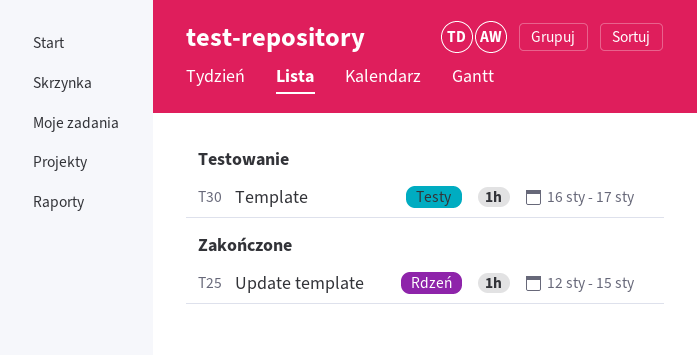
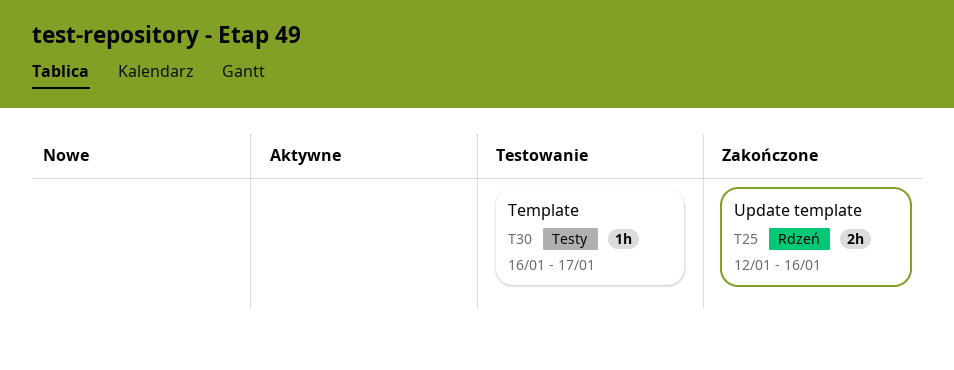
T25, estimate: 1h -> 2h
T25, due: Jan 15 -> Jan 16

